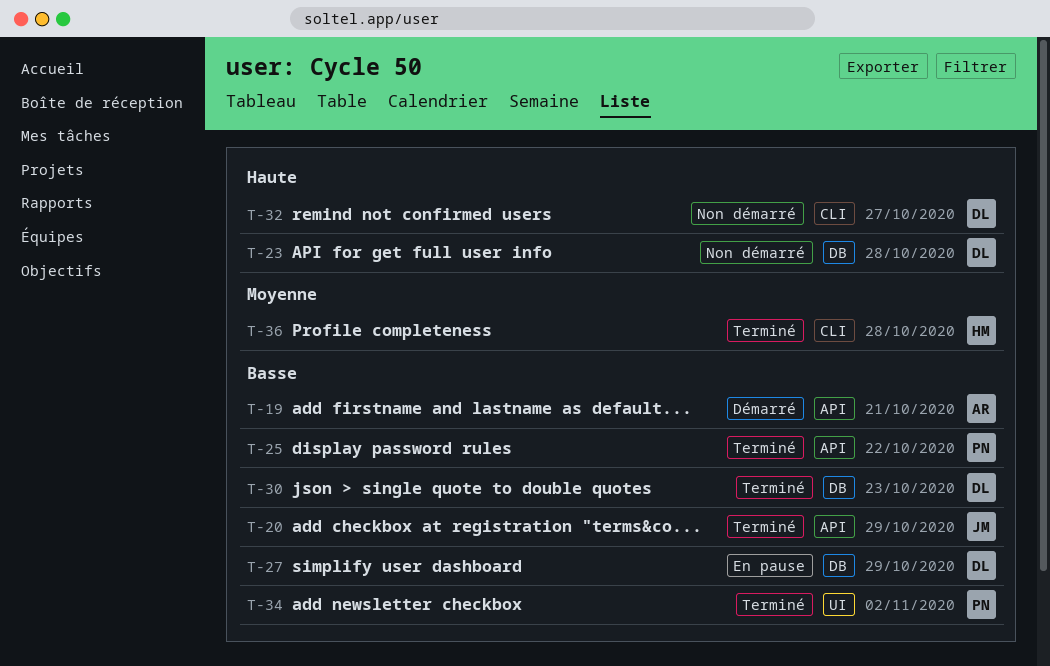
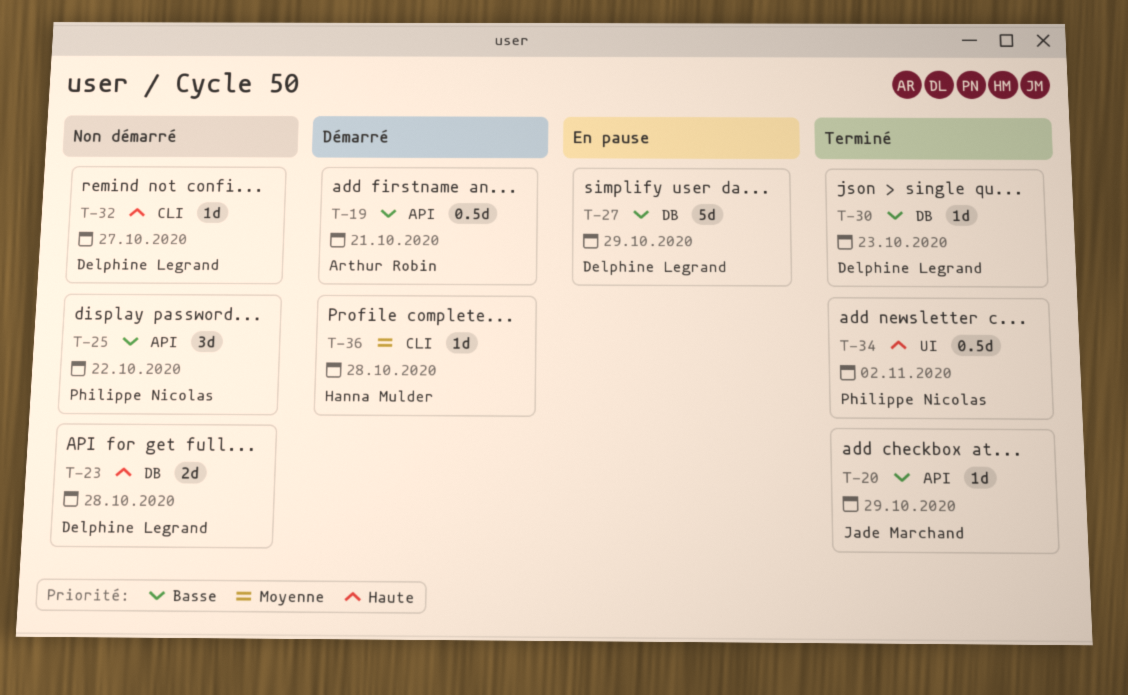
T-25, status: Terminé -> Non démarré
T-34, priority: Basse -> Haute
T-36, status: Terminé -> Démarré

